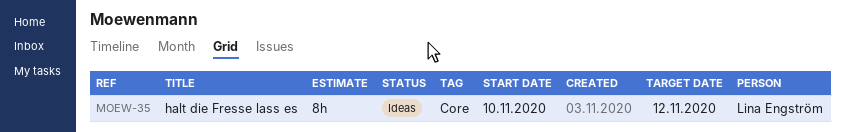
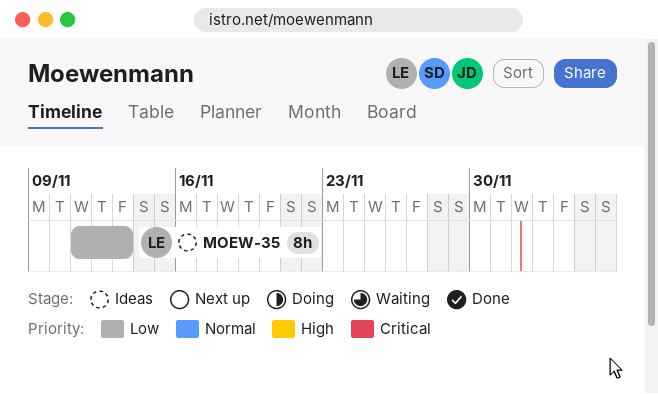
MOEW-35, start: Nov 10 -> Nov 11
MOEW-35, due: Nov 12 -> Nov 13

